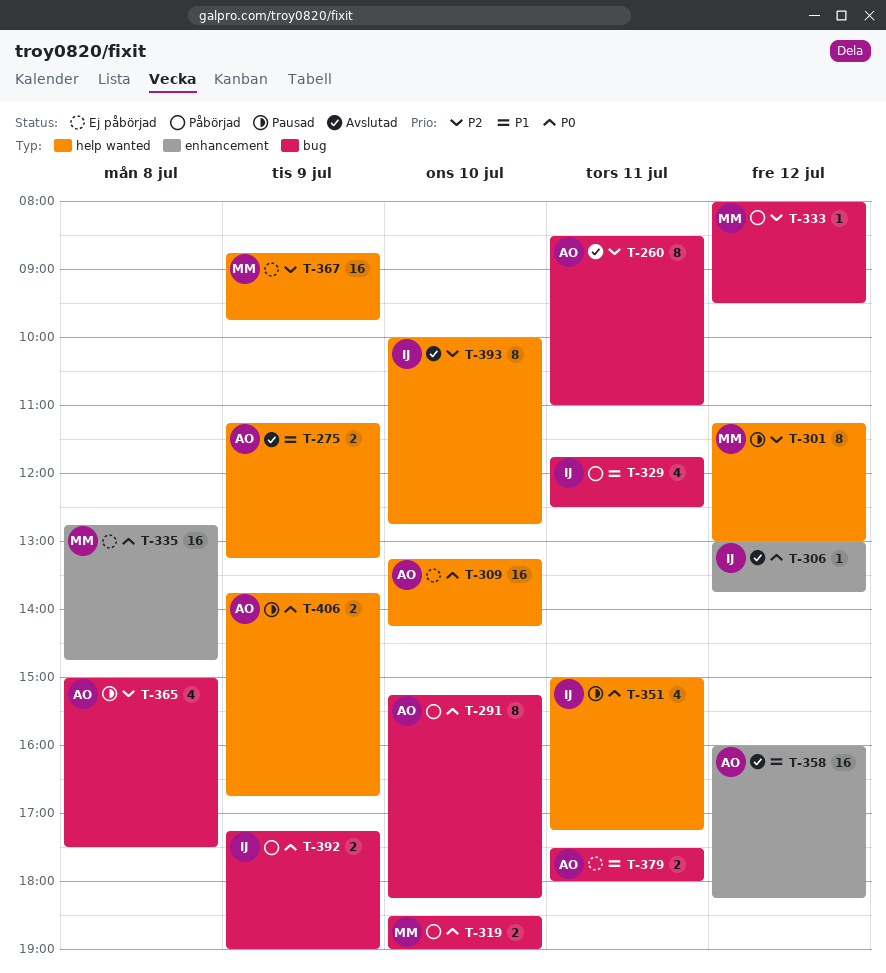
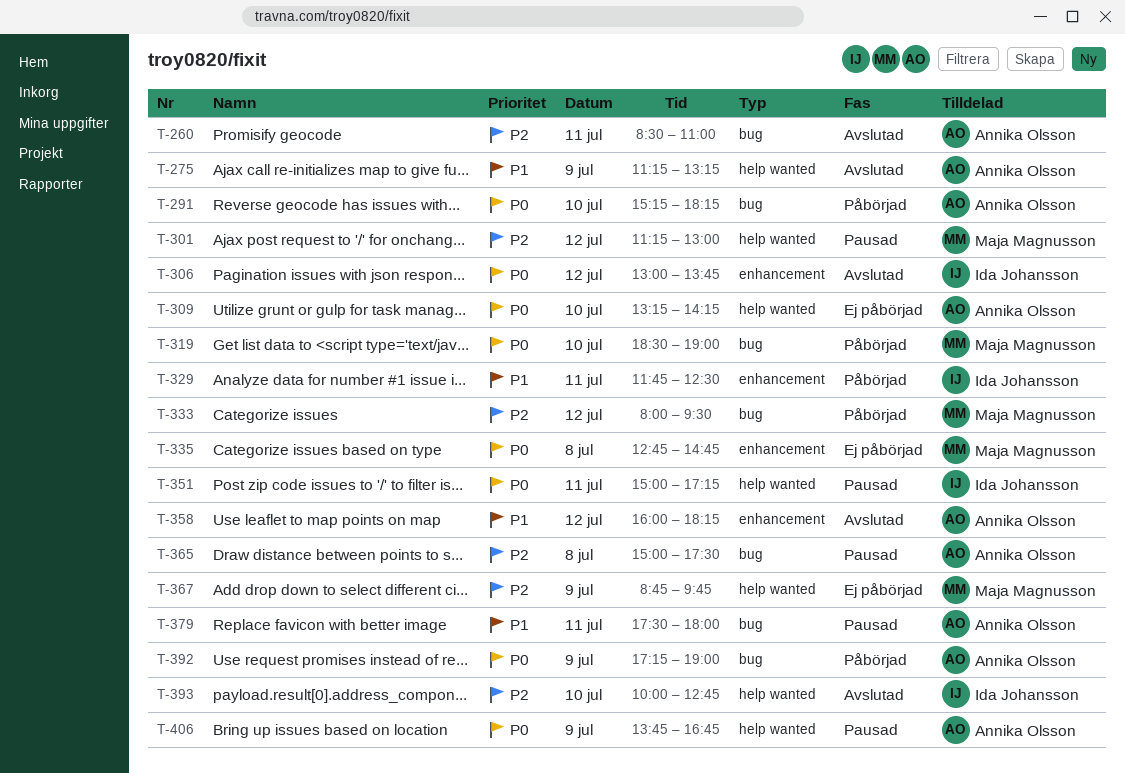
T-329, label: bug -> enhancement
T-379, status: Ej påbörjad -> Pausad
T-392, owner: Ida Johansson -> Annika Olsson

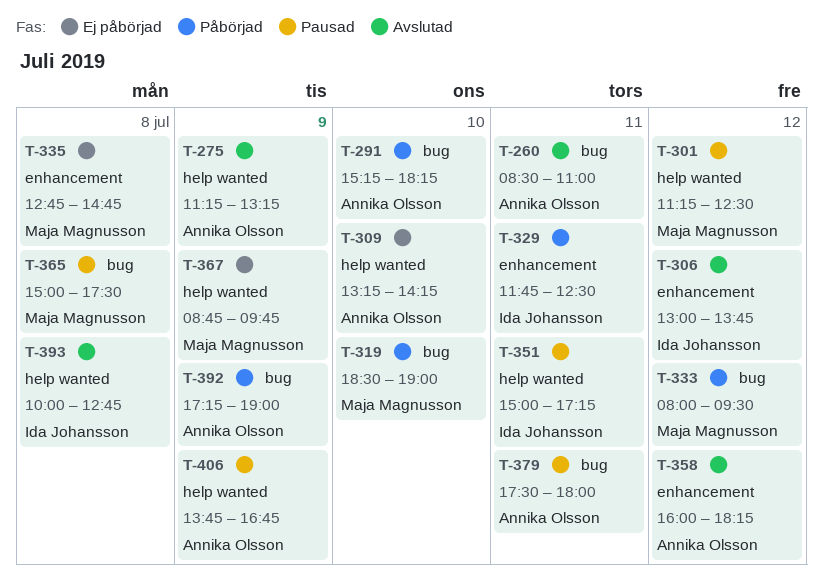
T-301, ends: 13:00 -> 12:30
T-365, owner: Annika Olsson -> Maja Magnusson
T-393, day: Jul 10 -> Jul 8

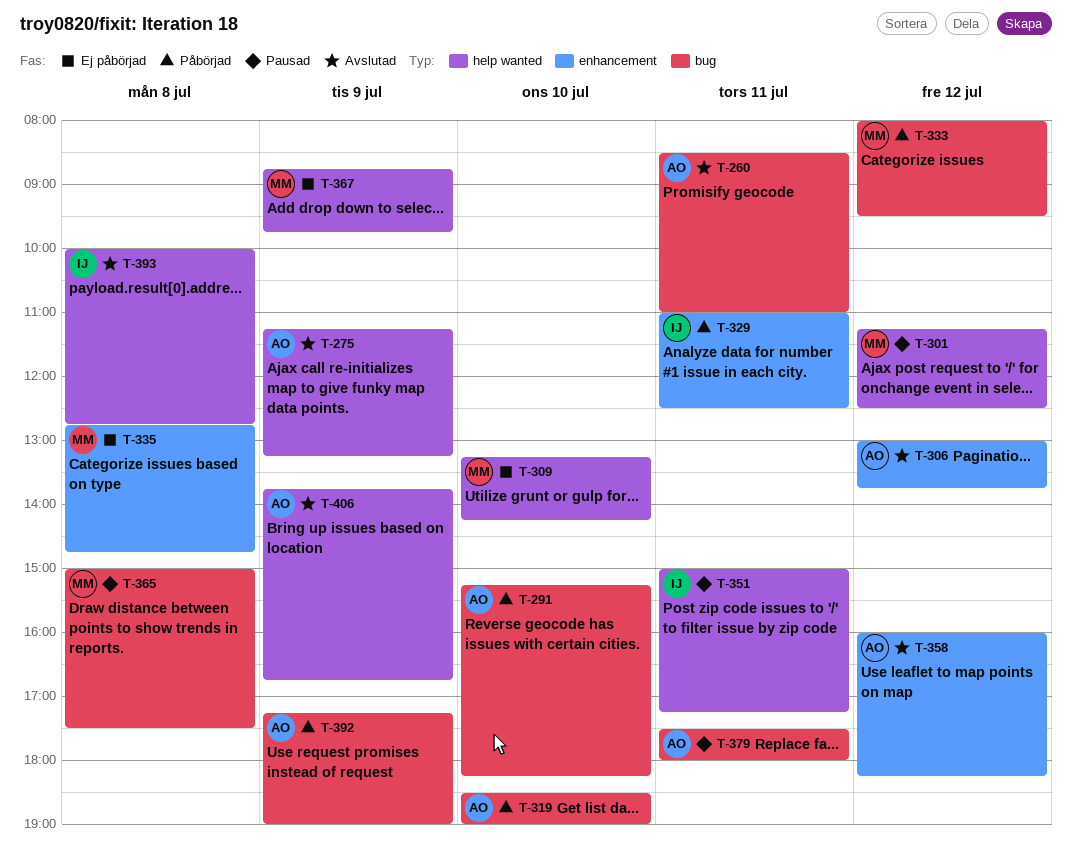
T-306, owner: Ida Johansson -> Annika Olsson
T-309, owner: Annika Olsson -> Maja Magnusson
T-319, owner: Maja Magnusson -> Annika Olsson
T-329, begins: 11:45 -> 11:00
T-406, status: Pausad -> Avslutad

